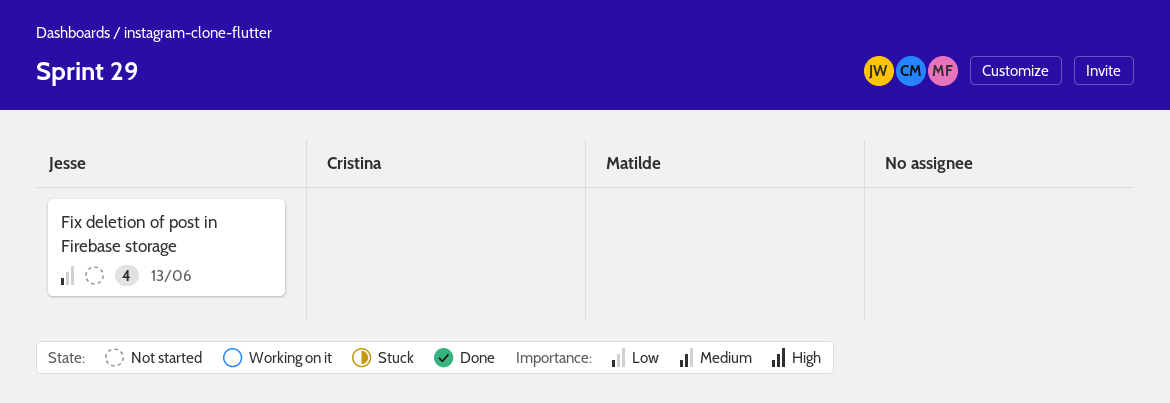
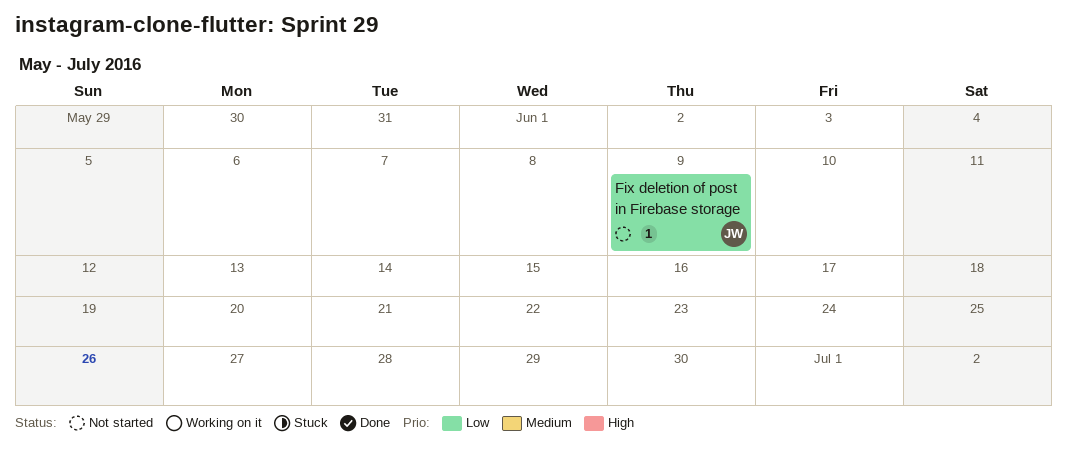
Fix deletion of post in Firebase storage, estimate: 4 -> 1
Fix deletion of post in Firebase storage, due: Jun 13 -> Jun 9

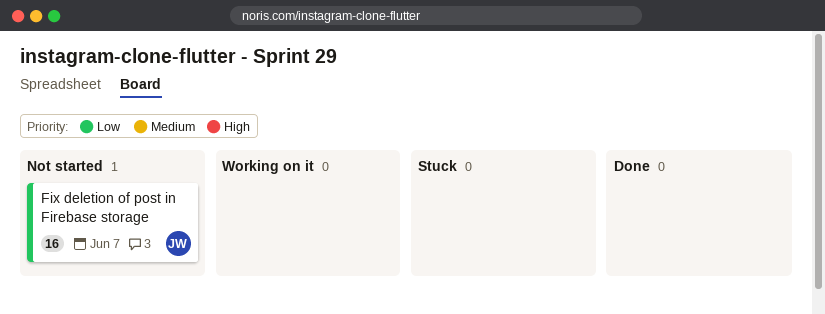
Fix deletion of post in Firebase storage, estimate: 1 -> 16
Fix deletion of post in Firebase storage, due: Jun 9 -> Jun 7

